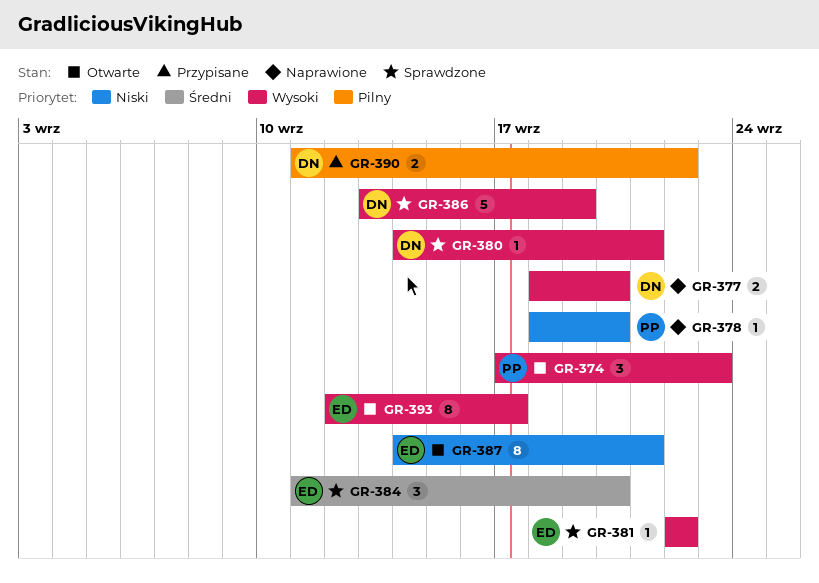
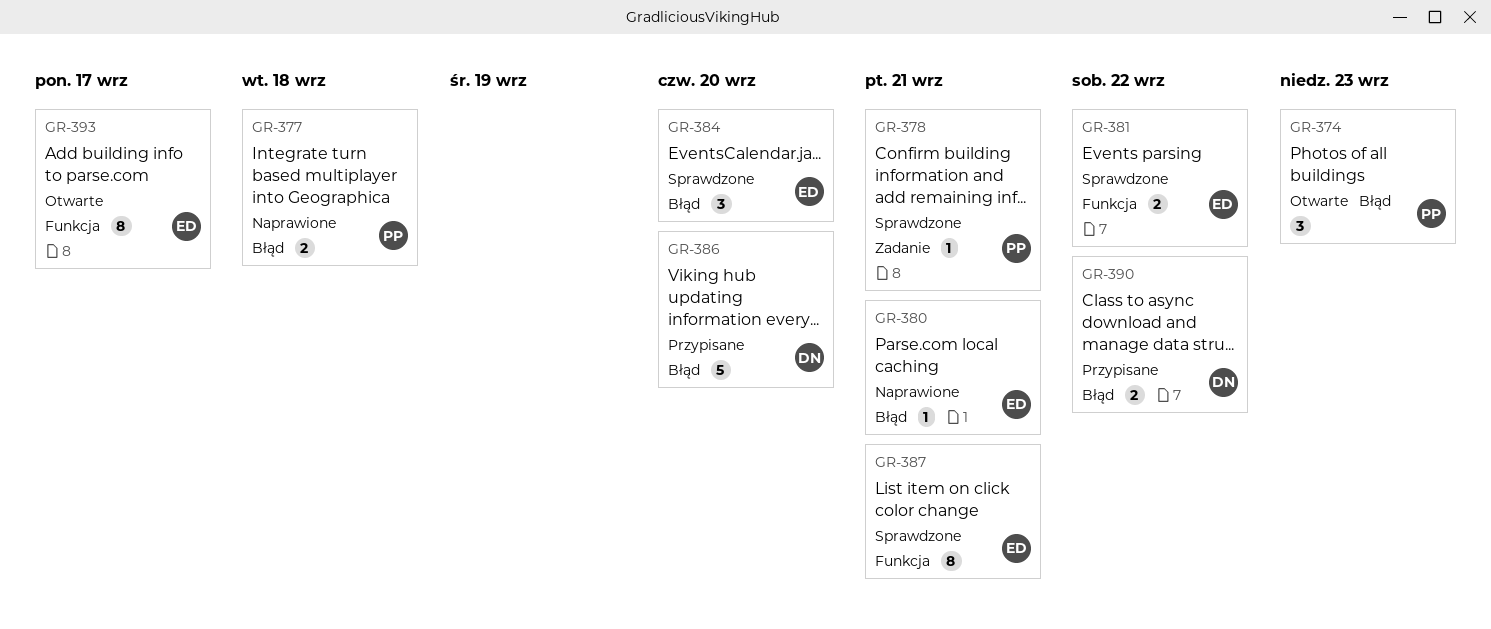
GR-377, owner: DN -> PP
GR-377, due: Sep 20 -> Sep 18
GR-378, status: Naprawione -> Sprawdzone
GR-378, due: Sep 20 -> Sep 21
GR-380, status: Sprawdzone -> Naprawione
GR-380, owner: DN -> ED
GR-381, estimate: 1 -> 2
GR-386, status: Sprawdzone -> Przypisane
GR-386, due: Sep 19 -> Sep 20
GR-387, status: Otwarte -> Sprawdzone

